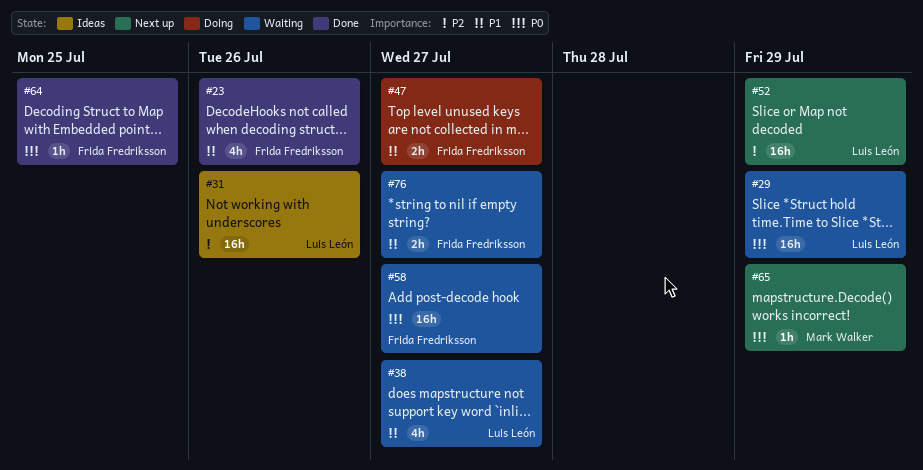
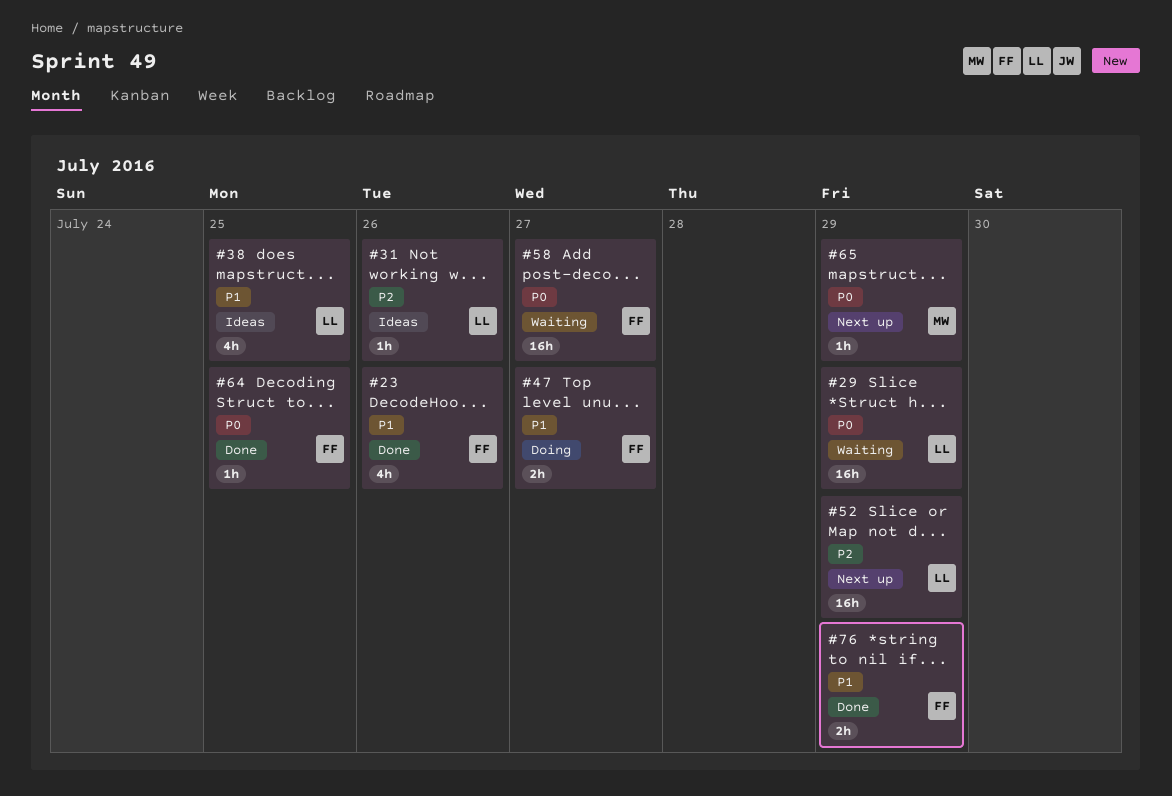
#31, estimate: 16h -> 1h
#38, status: Waiting -> Ideas
#38, due: Jul 27 -> Jul 25
#76, status: Waiting -> Done
#76, due: Jul 27 -> Jul 29

